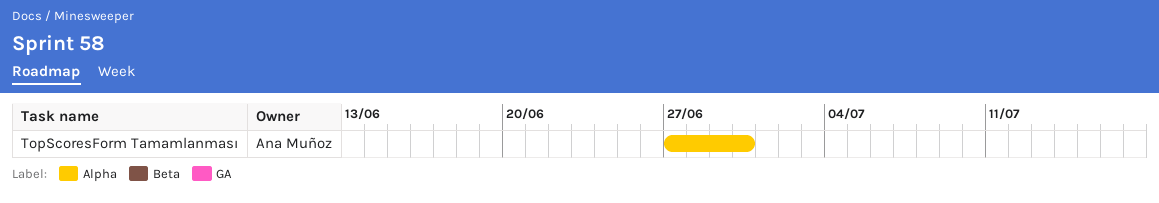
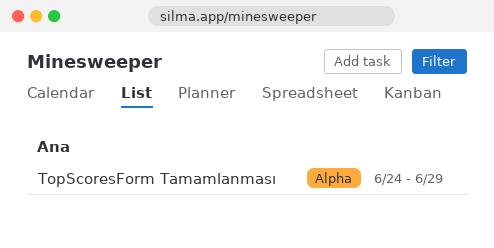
TopScoresForm Tamamlanması, start: Jun 27 -> Jun 24
TopScoresForm Tamamlanması, due: Jun 30 -> Jun 29

